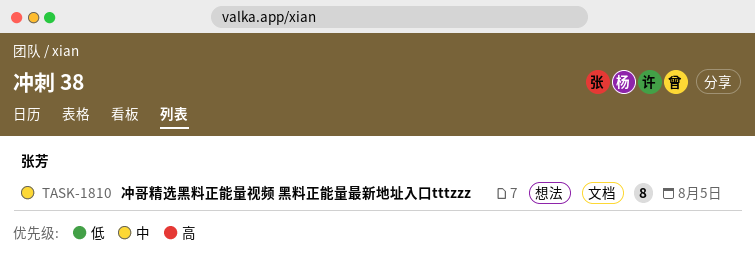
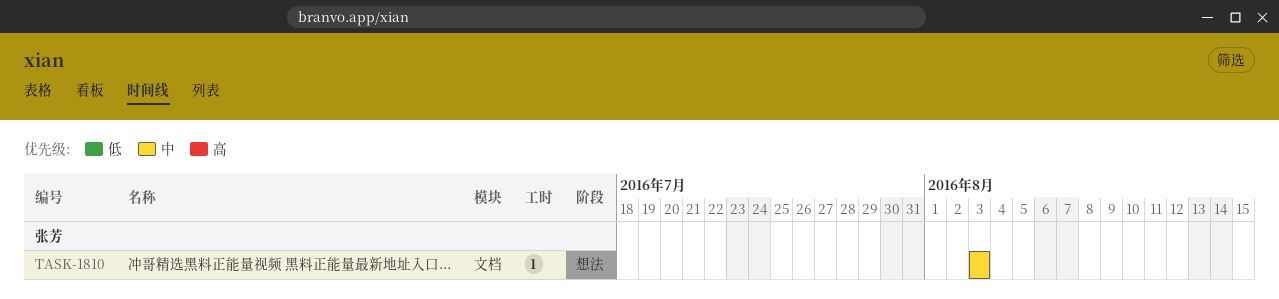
TASK-1810, estimate: 8 -> 1
TASK-1810, due: Aug 5 -> Aug 3

